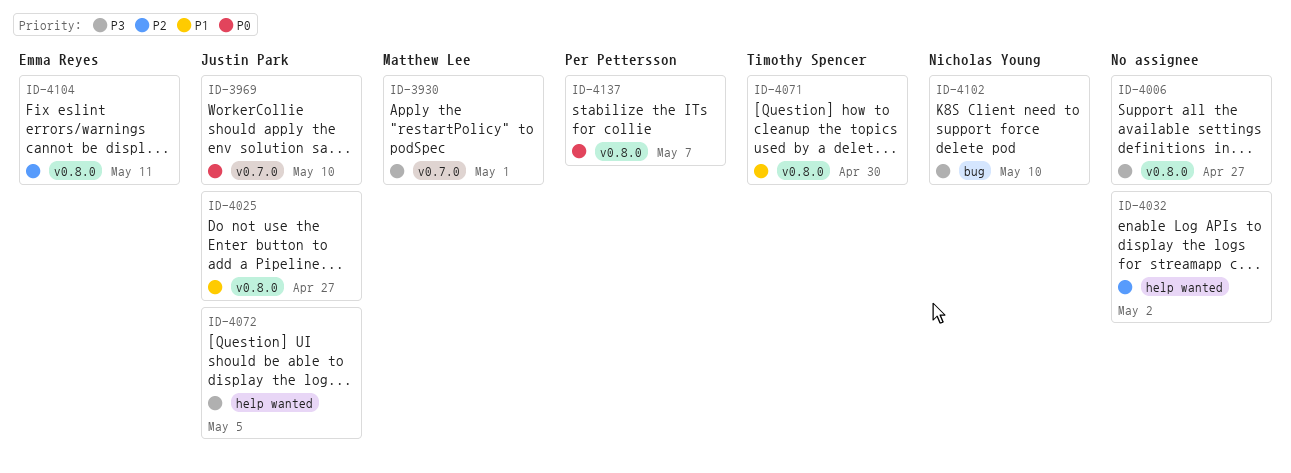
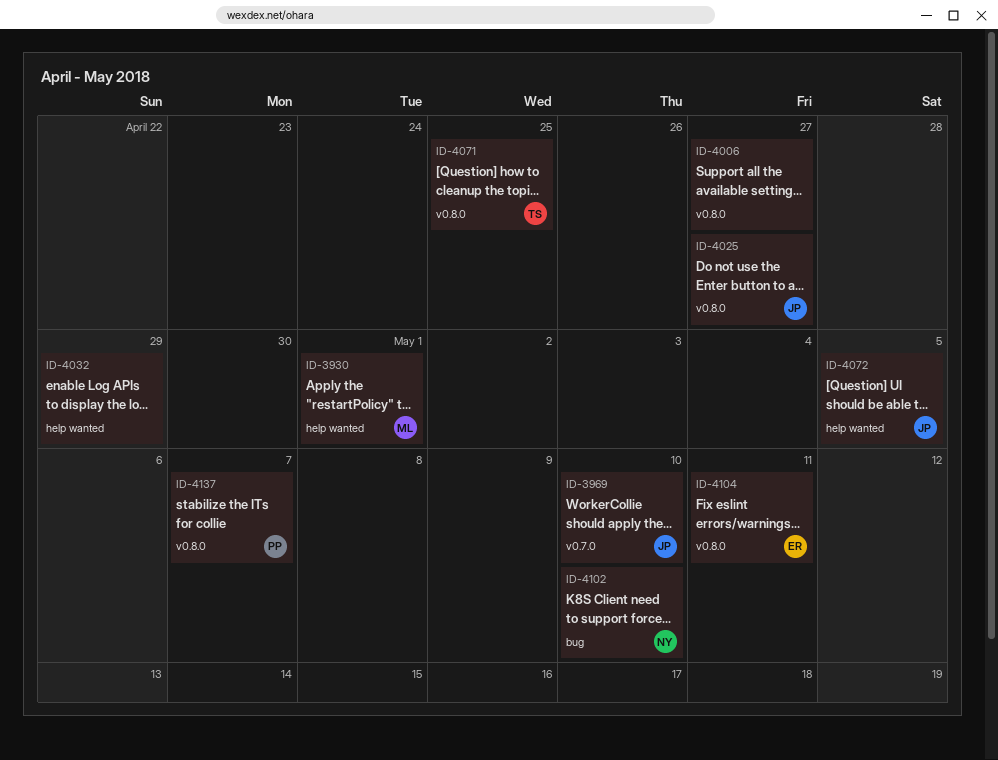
ID-3930, label: v0.7.0 -> help wanted
ID-4032, due: May 2 -> Apr 29
ID-4071, due: Apr 30 -> Apr 25

